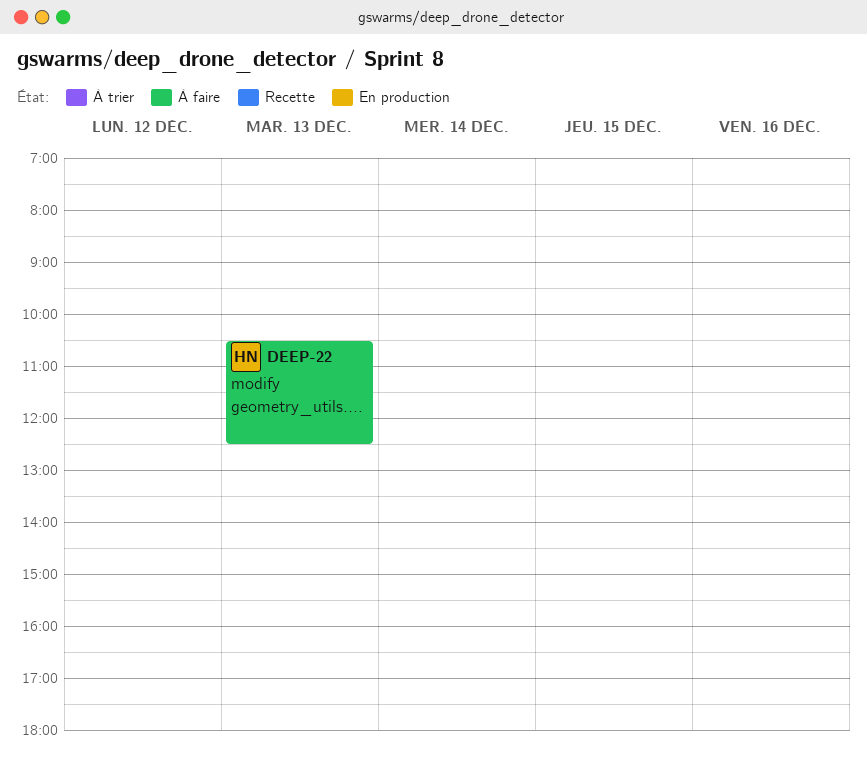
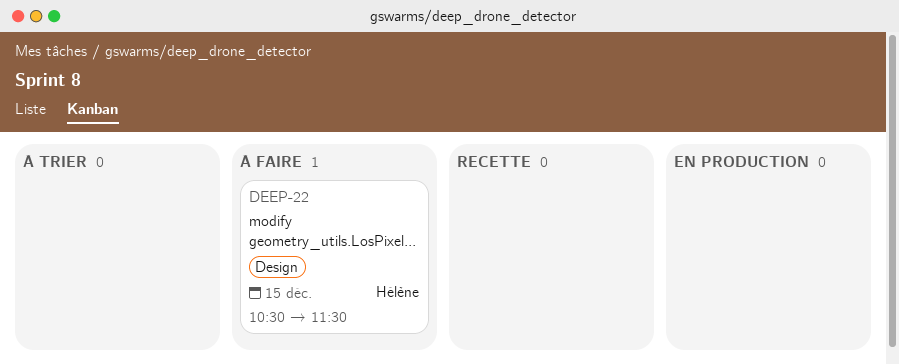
DEEP-22, day: Dec 13 -> Dec 15
DEEP-22, ends: 12:30 -> 11:30

